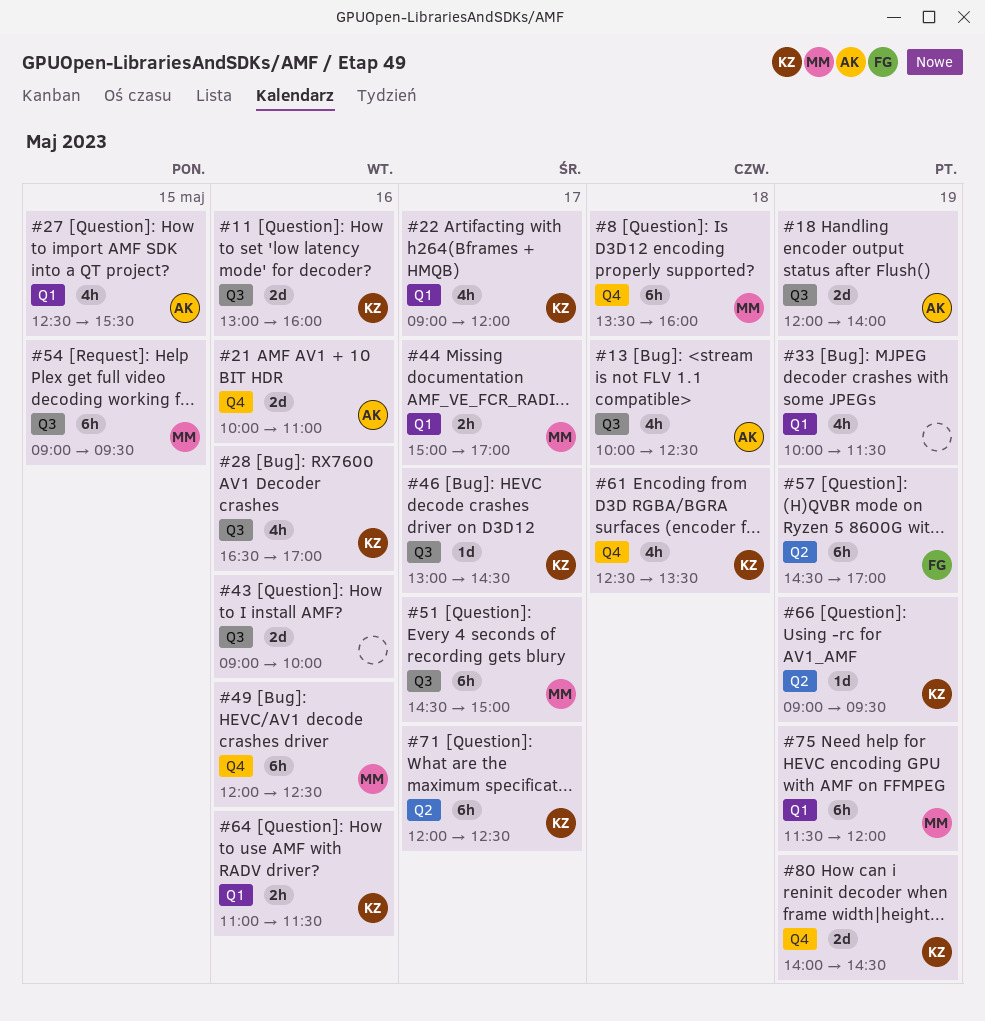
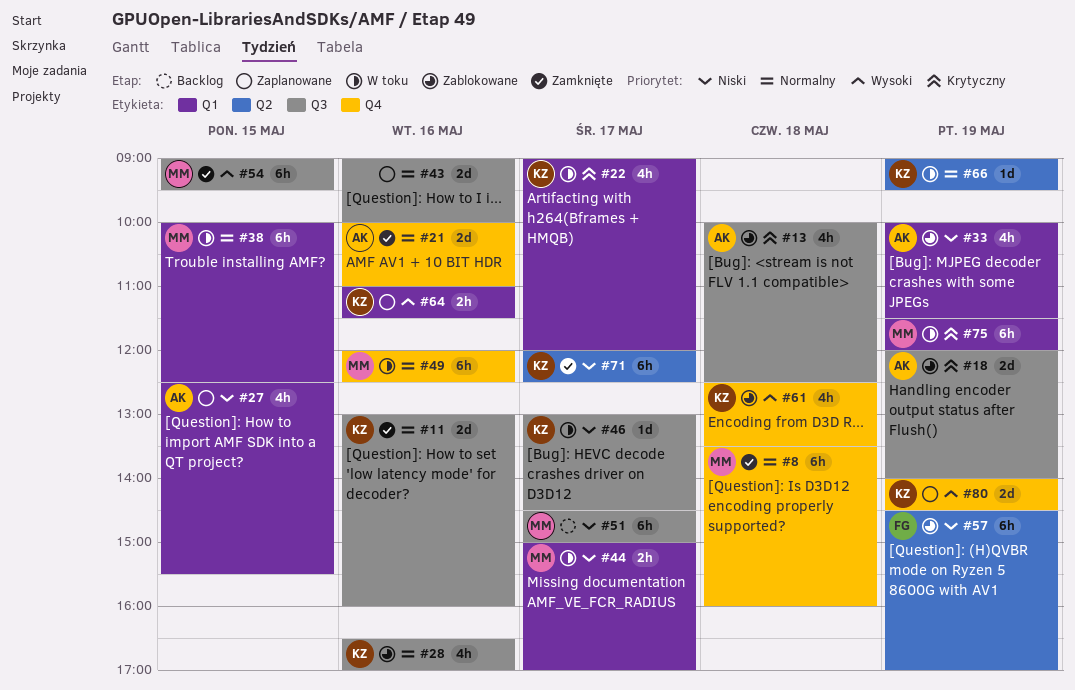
#33, owner: none -> AK
#38: none -> present

